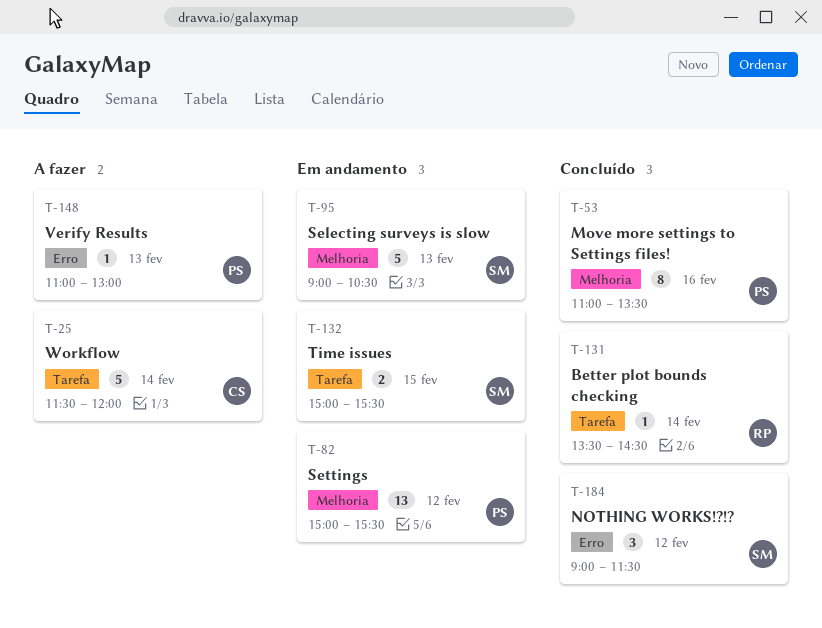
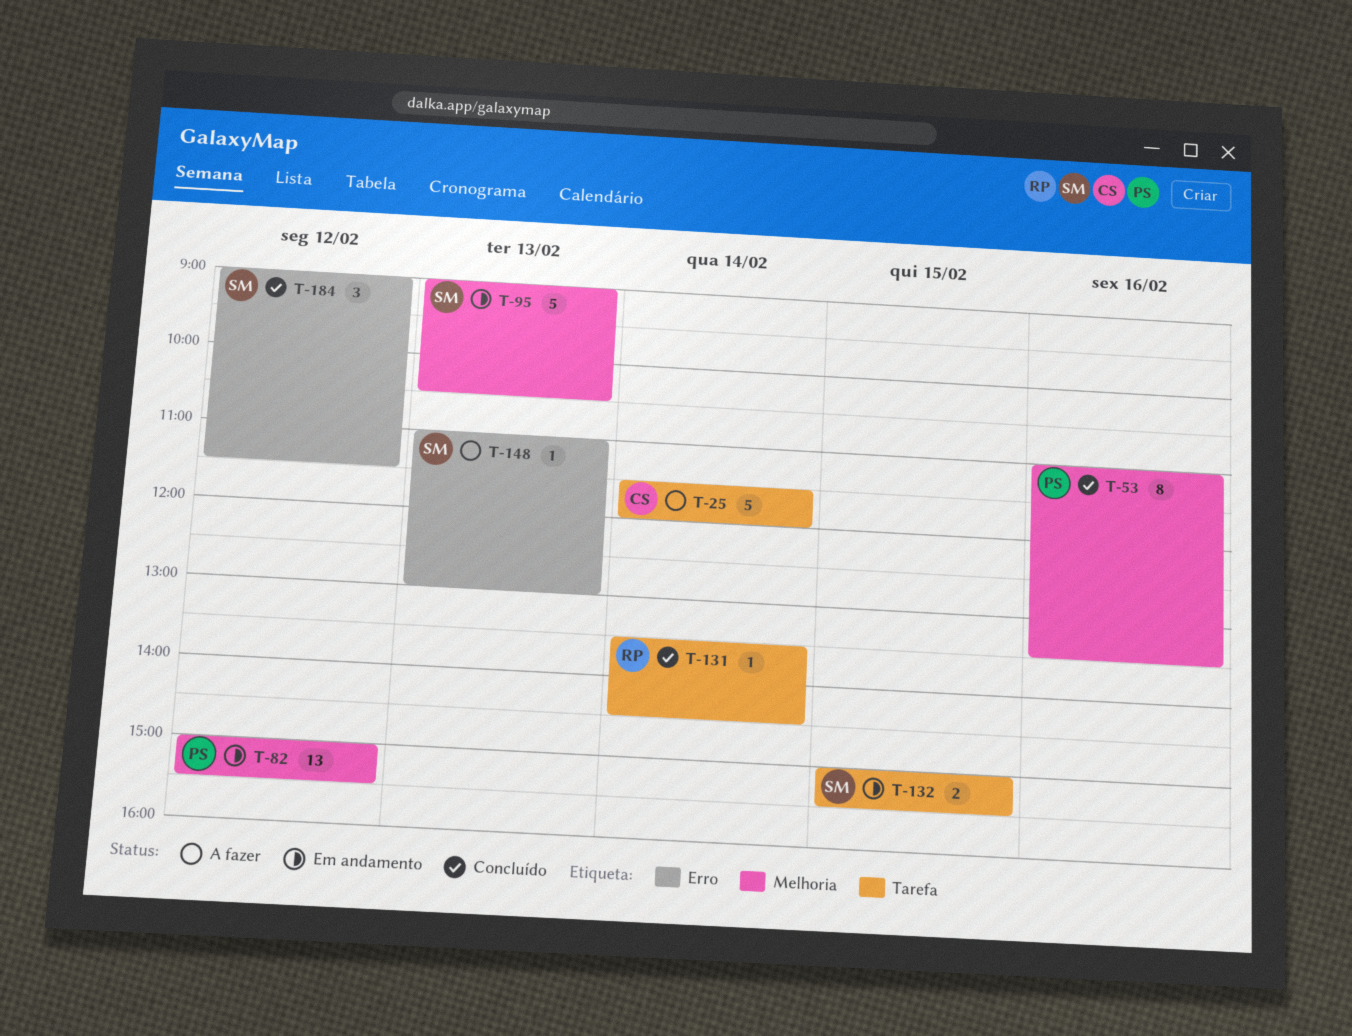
T-148, owner: PS -> SM

